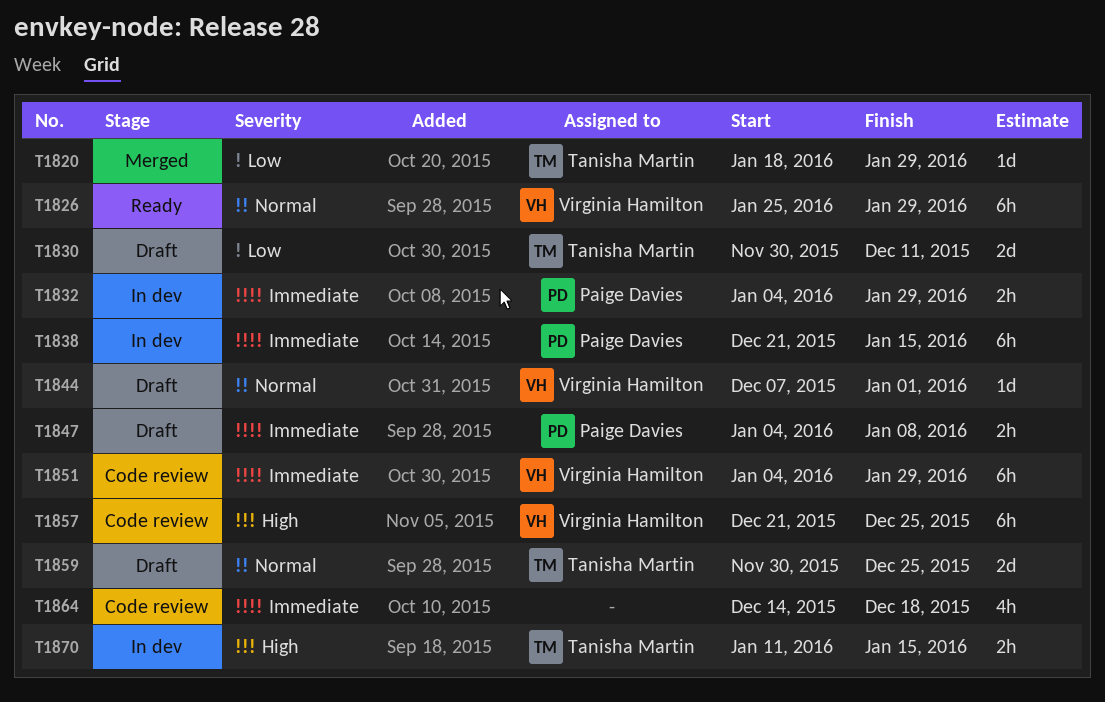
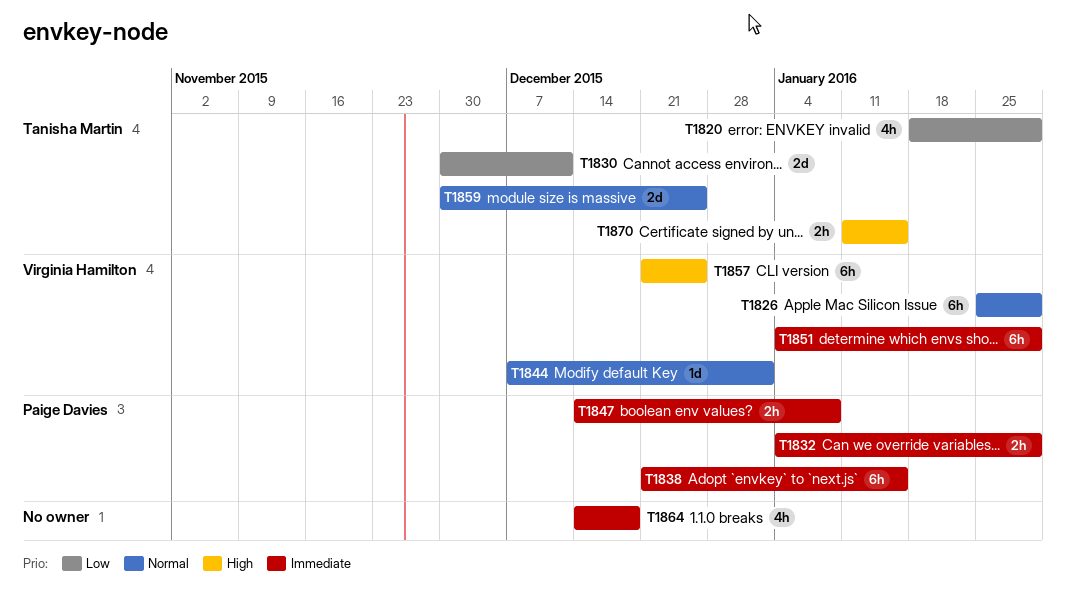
T1820, estimate: 1d -> 4h
T1847, start: Jan 4 -> Dec 14

